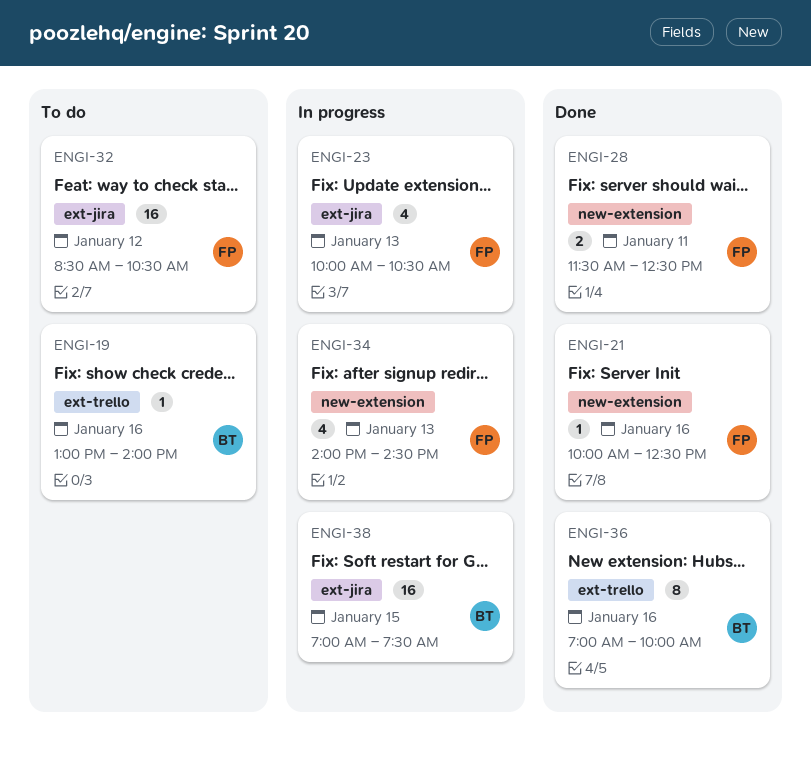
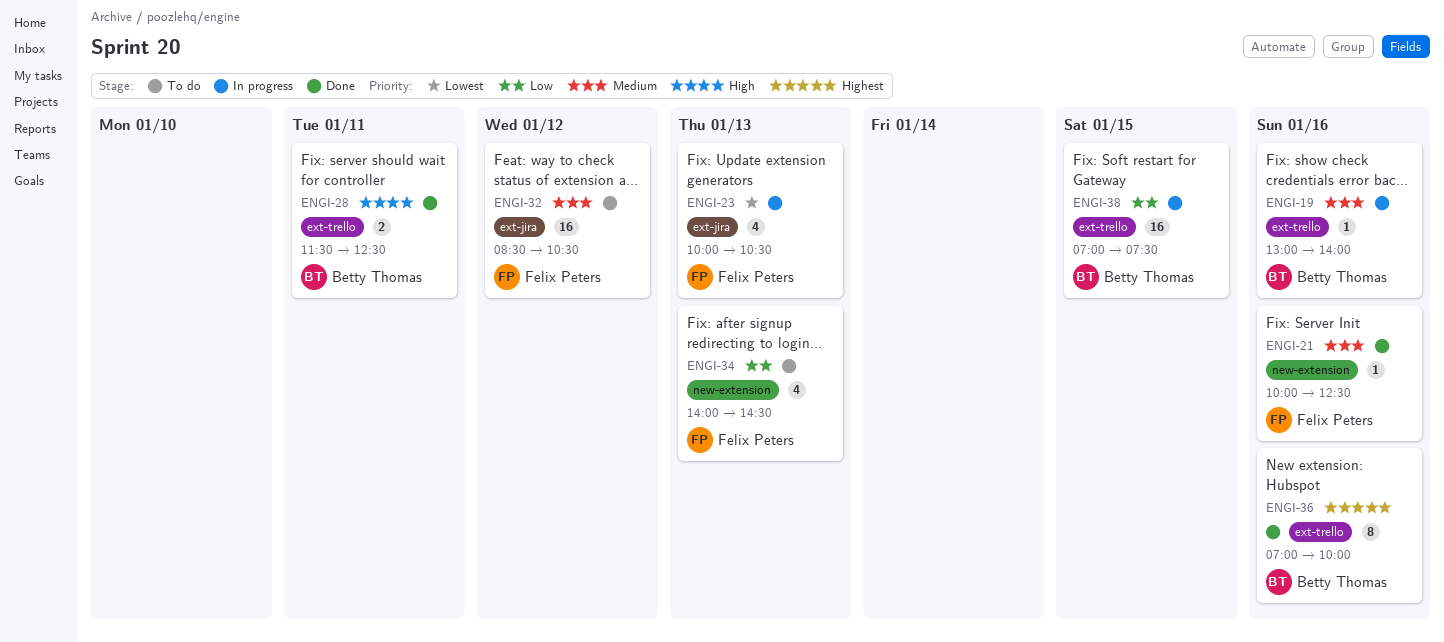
ENGI-19, status: To do -> In progress
ENGI-28, owner: Felix Peters -> Betty Thomas
ENGI-28, label: new-extension -> ext-trello
ENGI-34, status: In progress -> To do
ENGI-38, label: ext-jira -> ext-trello

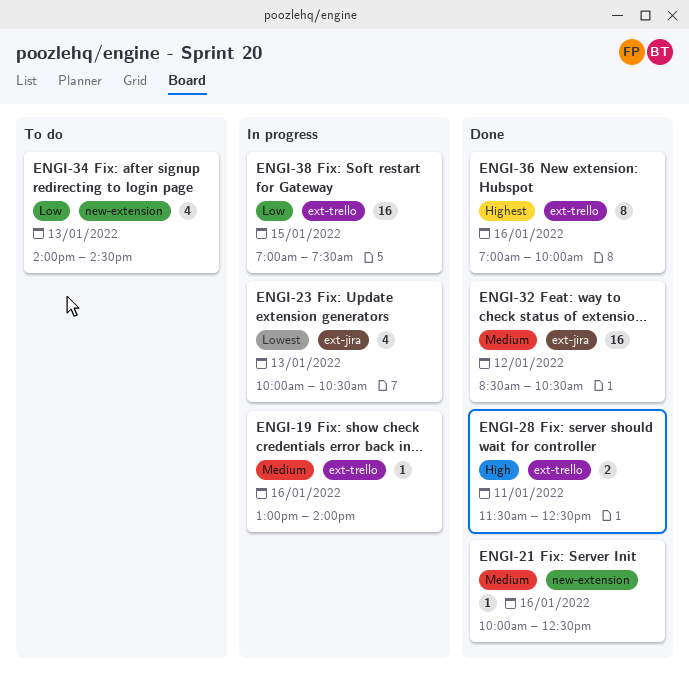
ENGI-32, status: To do -> Done

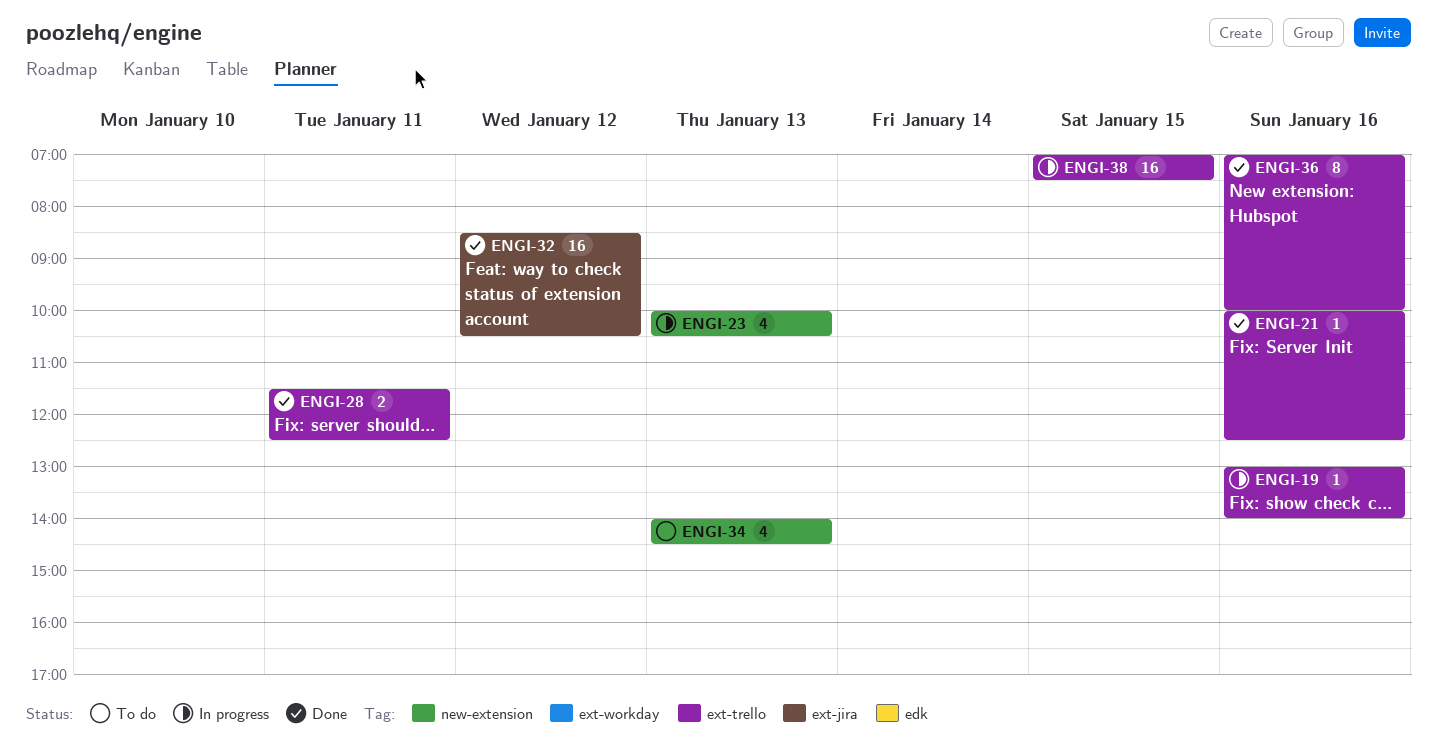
ENGI-21, label: new-extension -> ext-trello
ENGI-23, label: ext-jira -> new-extension

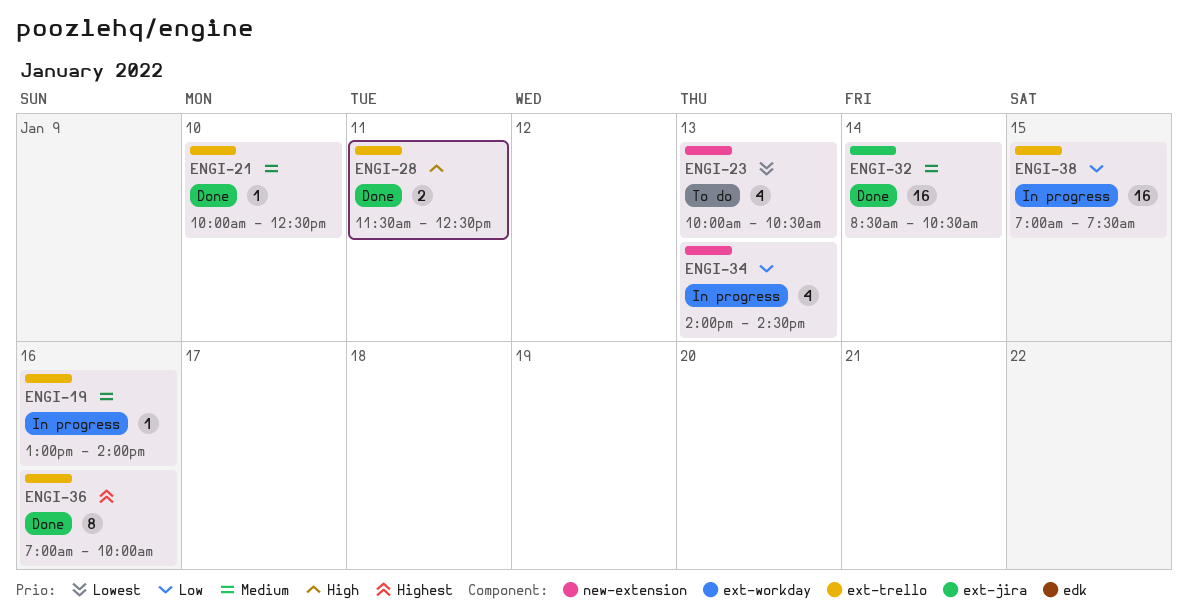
ENGI-21, day: Jan 16 -> Jan 10
ENGI-23, status: In progress -> To do
ENGI-32, day: Jan 12 -> Jan 14
ENGI-34, status: To do -> In progress

